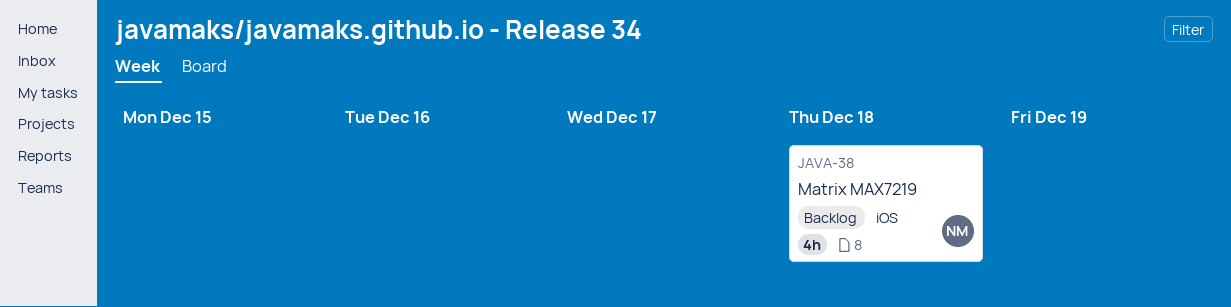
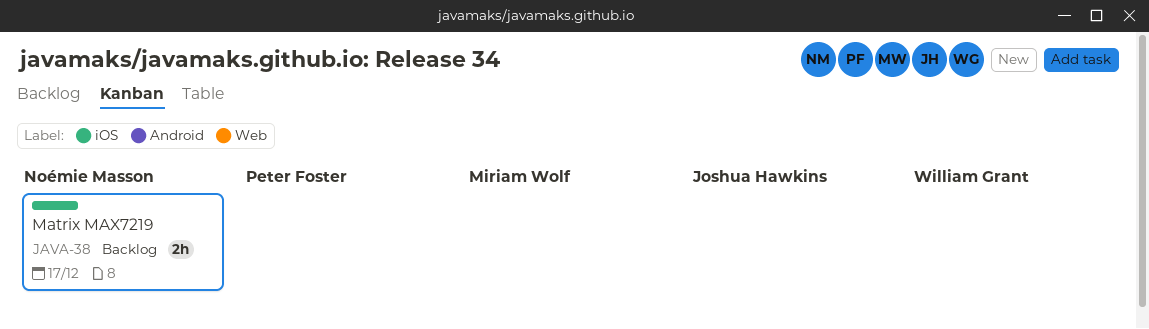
JAVA-38, estimate: 4h -> 2h
JAVA-38, due: Dec 18 -> Dec 17

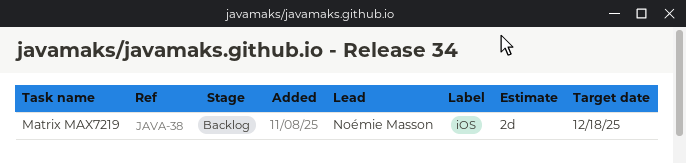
JAVA-38, estimate: 2h -> 2d
JAVA-38, due: Dec 17 -> Dec 18

